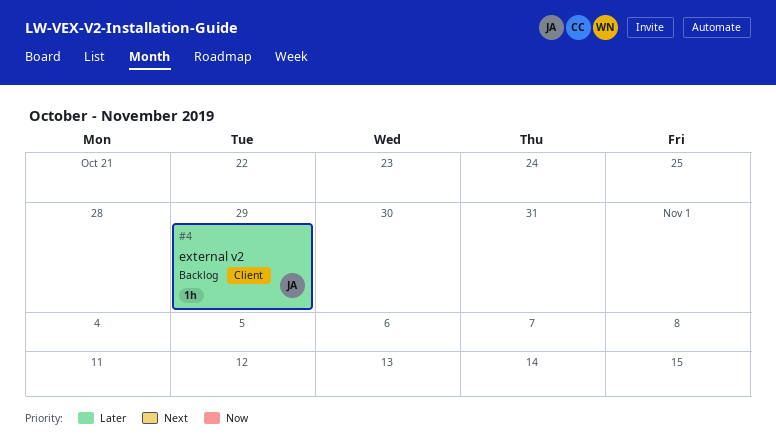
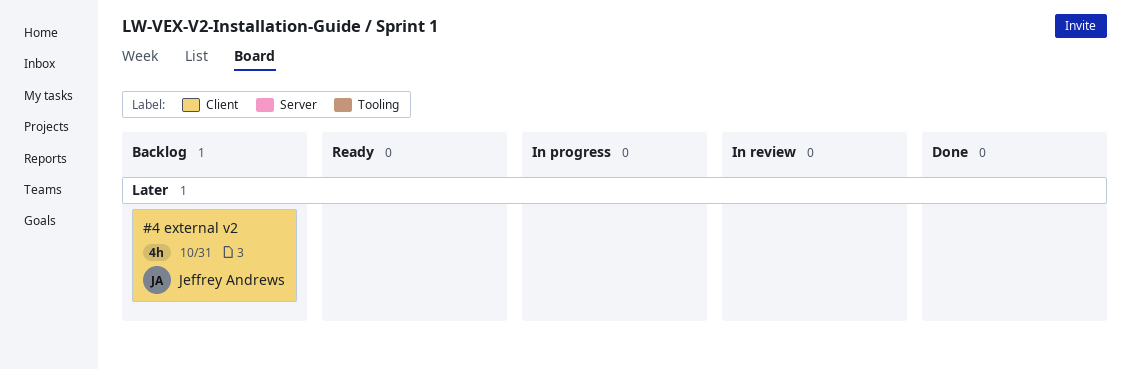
#4, estimate: 1h -> 4h
#4, due: Oct 29 -> Oct 31

